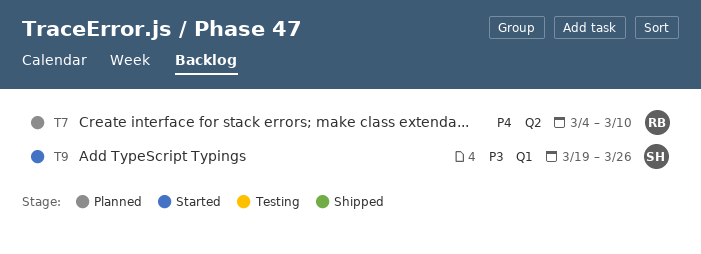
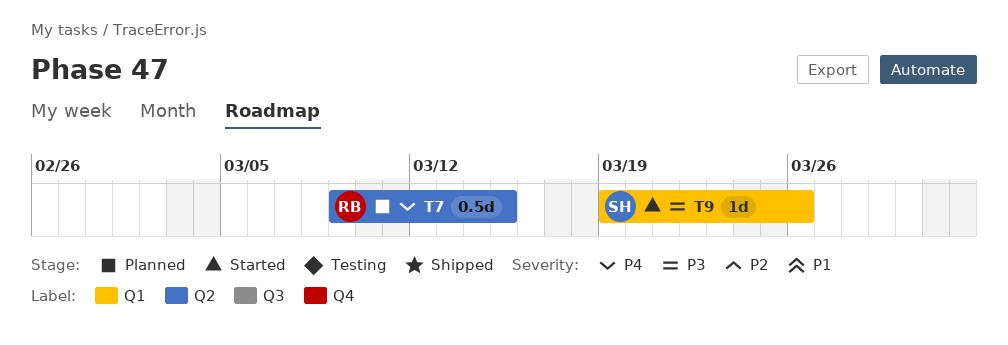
T7, start: Mar 4 -> Mar 9
T7, due: Mar 10 -> Mar 15

